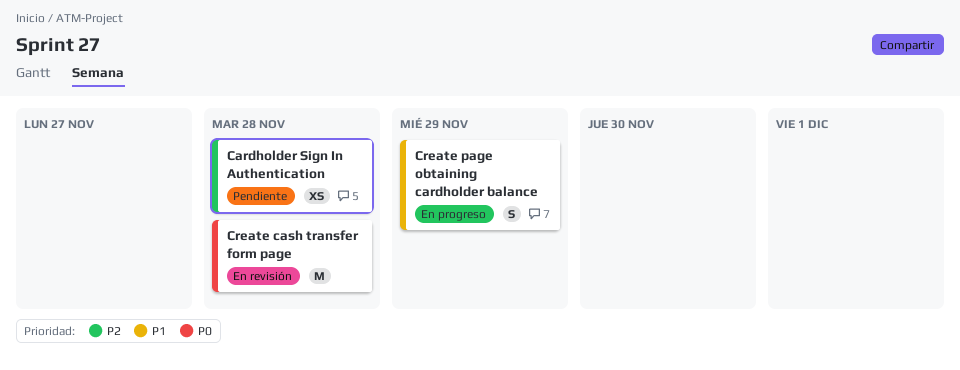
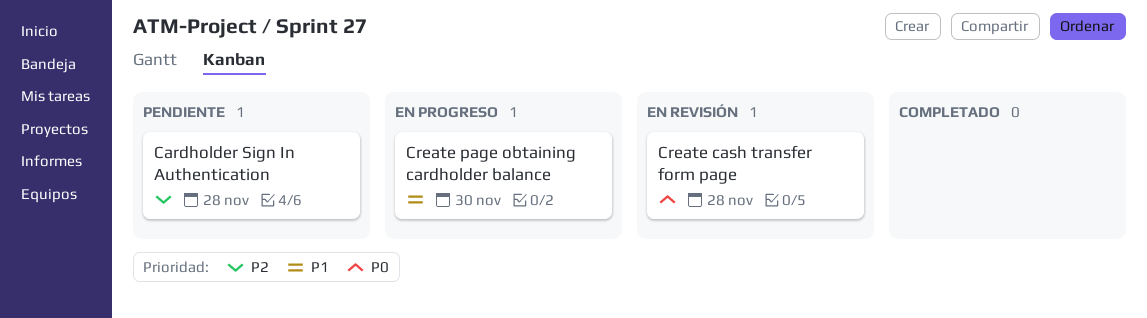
Create page obtaining cardholder balance, due: Nov 29 -> Nov 30

